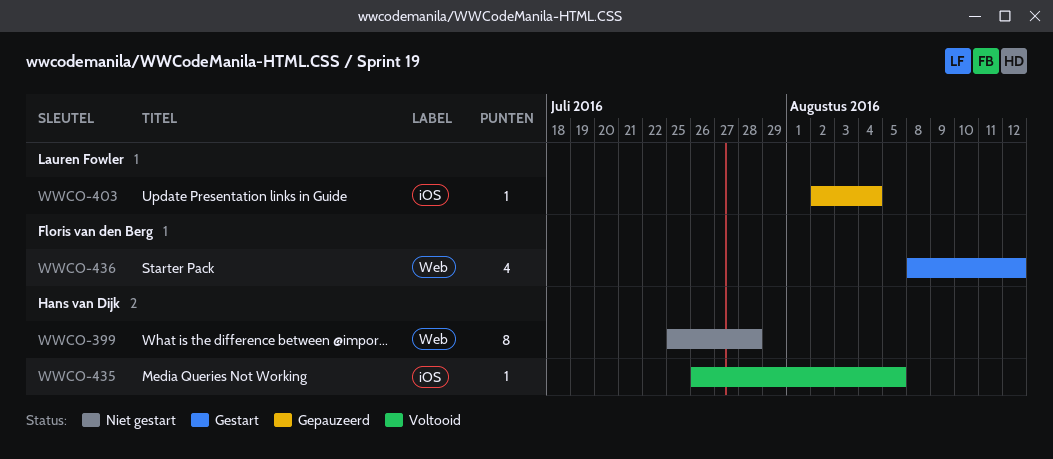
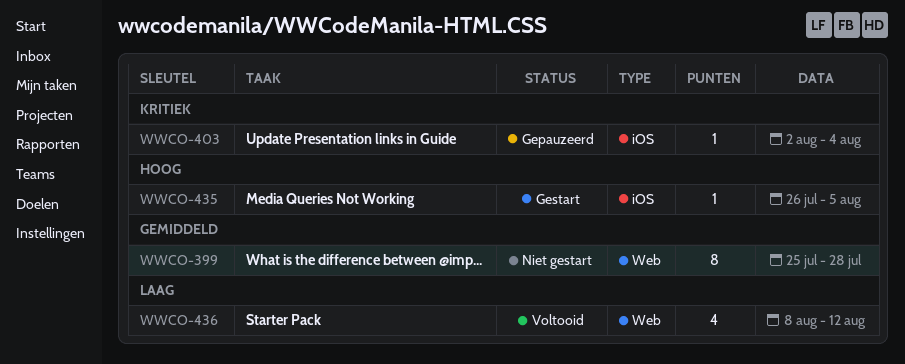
WWCO-435, status: Voltooid -> Gestart
WWCO-436, status: Gestart -> Voltooid

